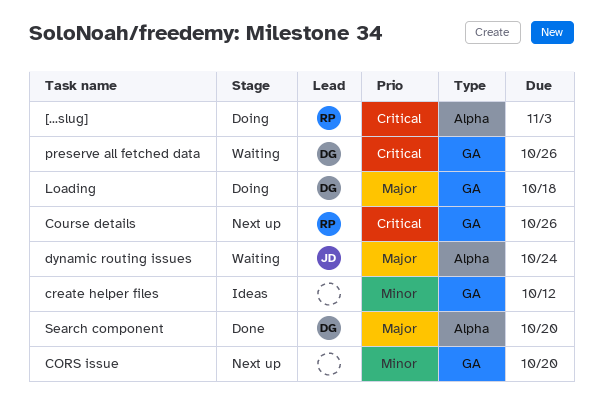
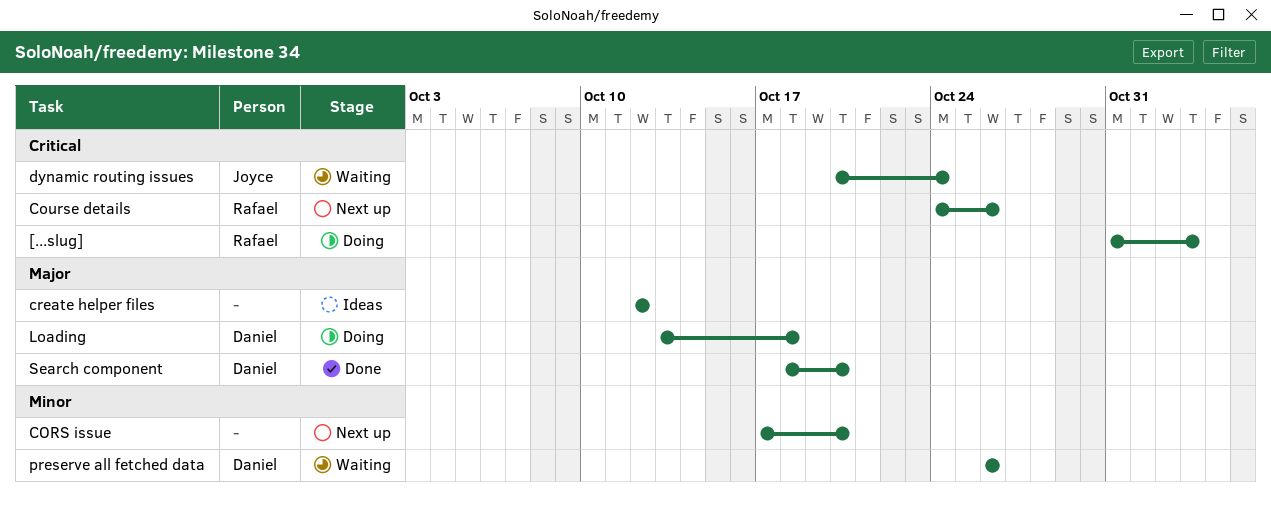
create helper files, priority: Minor -> Major
dynamic routing issues, priority: Major -> Critical
preserve all fetched data, priority: Critical -> Minor

